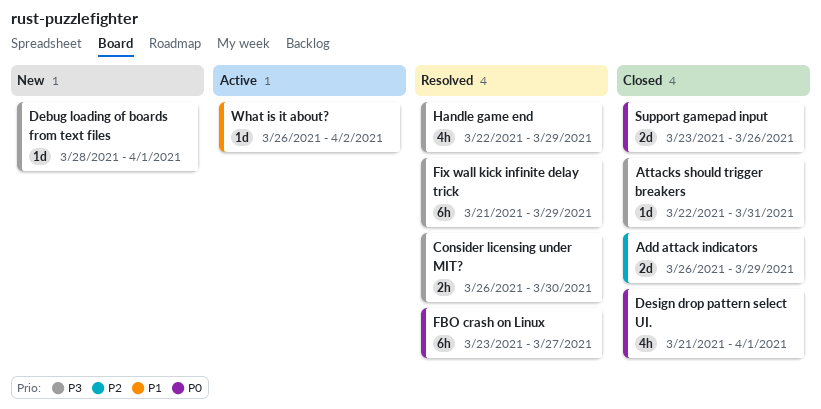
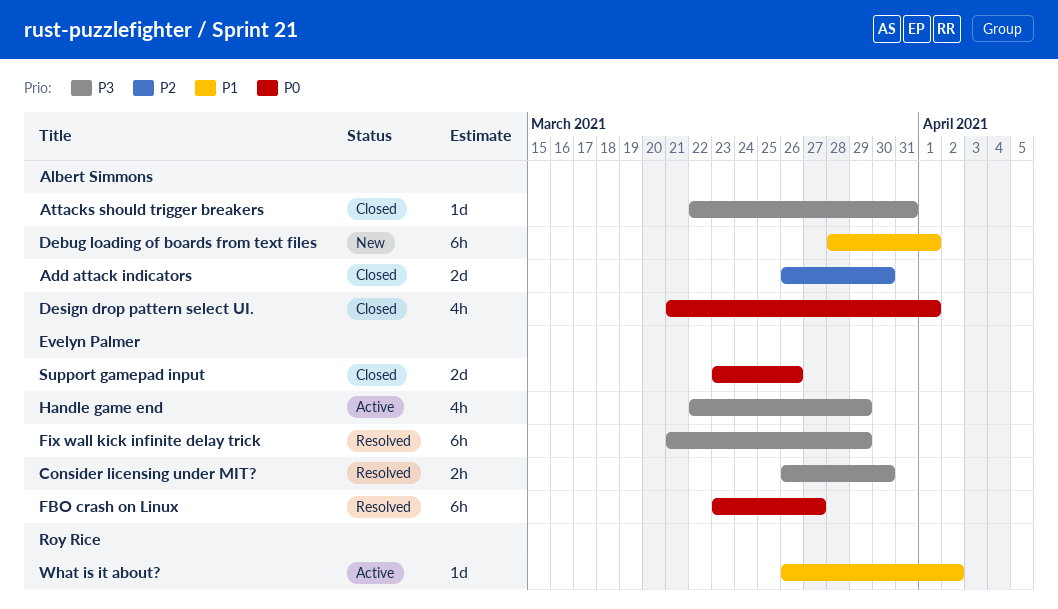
Add attack indicators, due: Mar 29 -> Mar 30
Debug loading of boards from text files, priority: P3 -> P1
Debug loading of boards from text files, estimate: 1d -> 6h
Handle game end, status: Resolved -> Active

